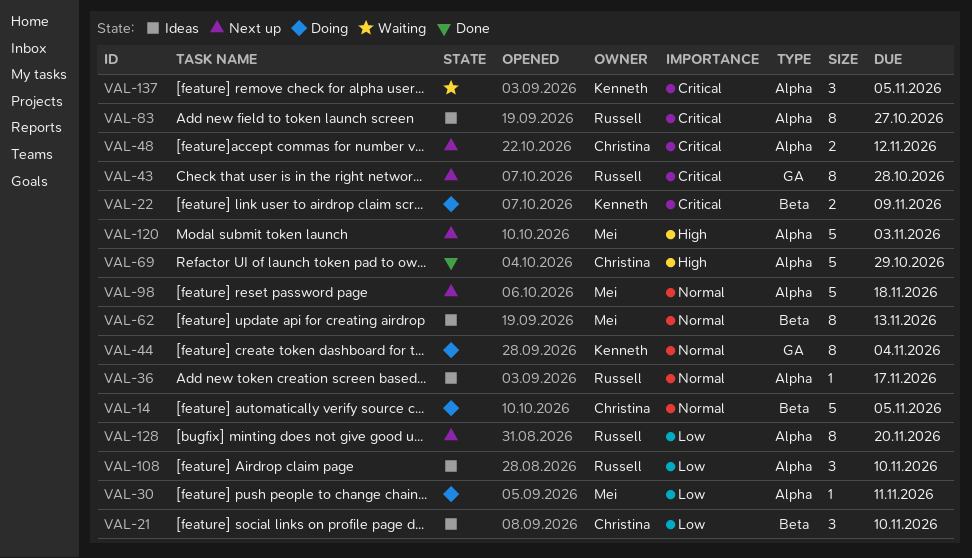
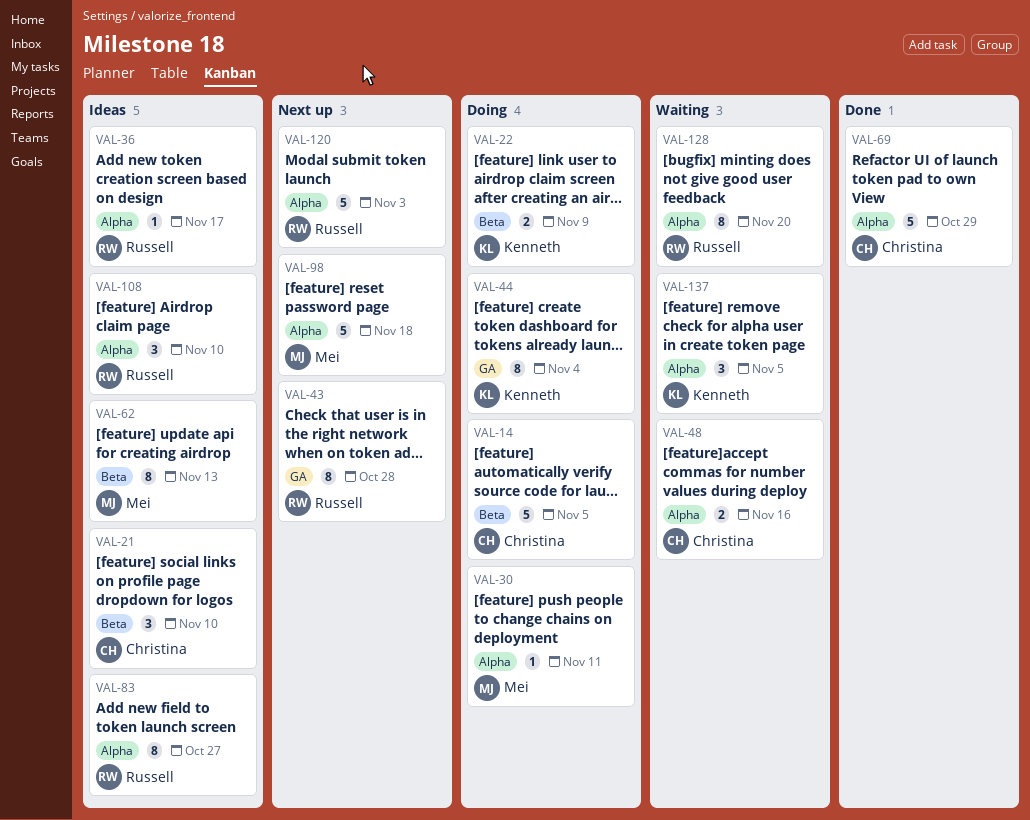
VAL-48, status: Next up -> Waiting
VAL-48, due: Nov 12 -> Nov 16
VAL-120, owner: Mei -> Russell
VAL-128, status: Next up -> Waiting

